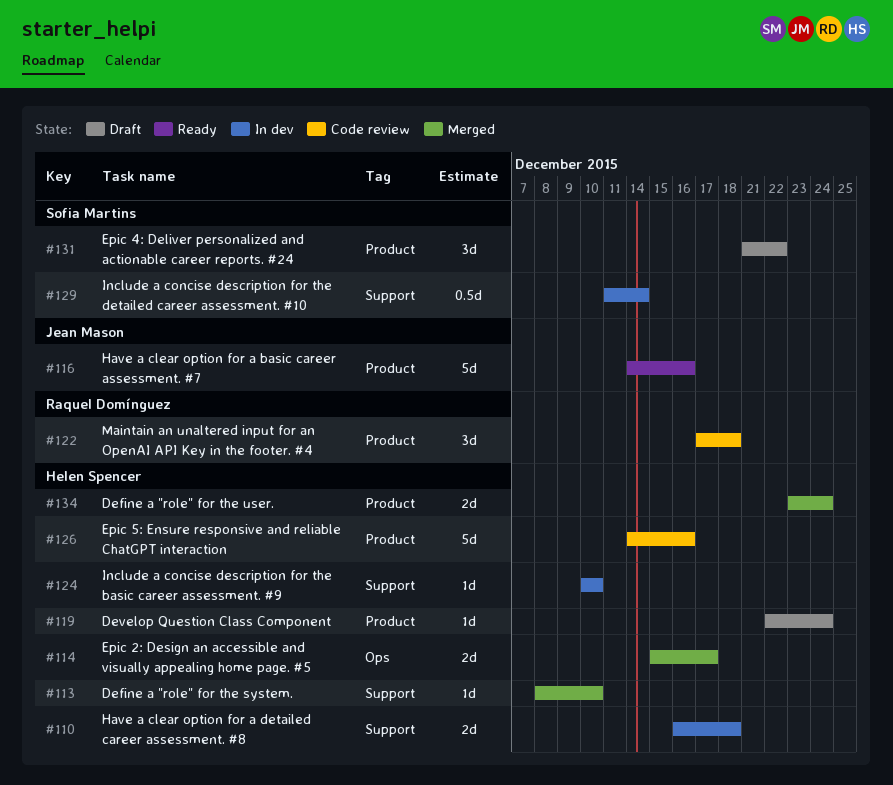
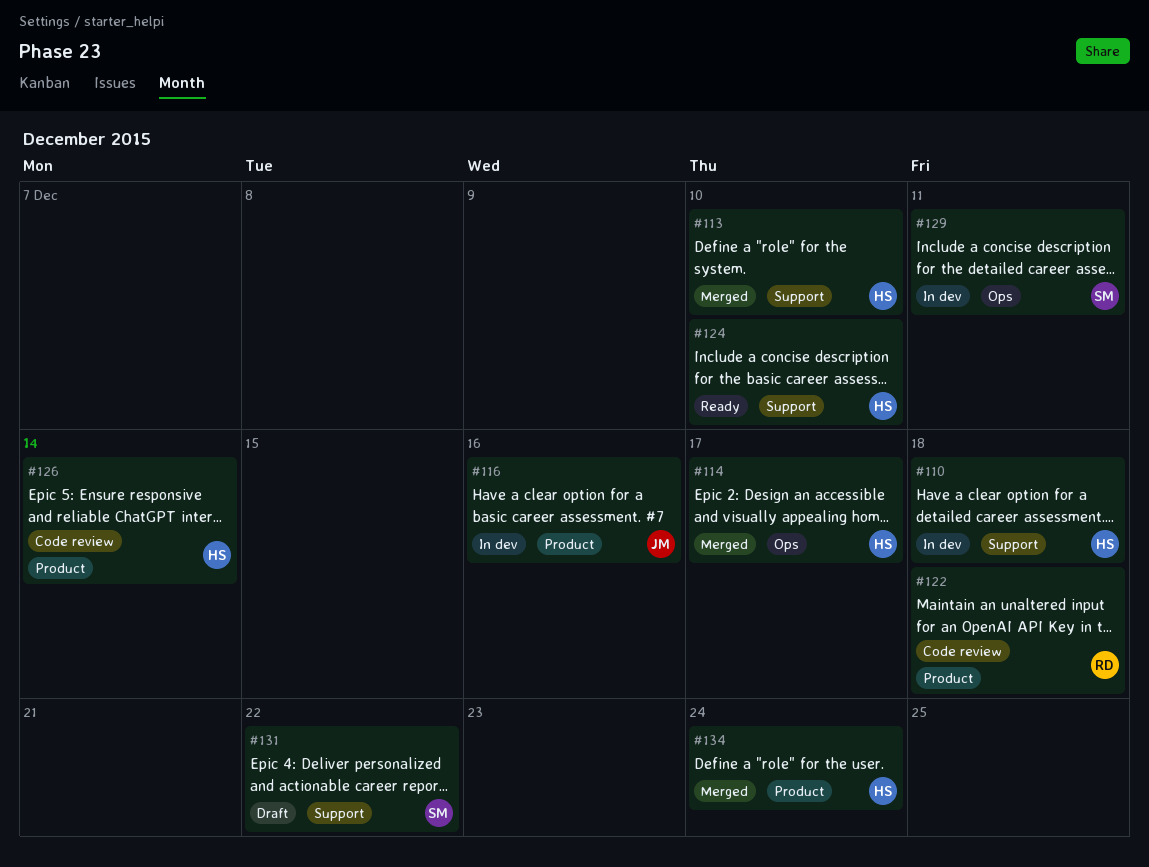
#116, status: Ready -> In dev
#119: present -> none
#124, status: In dev -> Ready
#126, due: Dec 16 -> Dec 14
#129, label: Support -> Ops
#129, due: Dec 14 -> Dec 11
#131, label: Product -> Support

